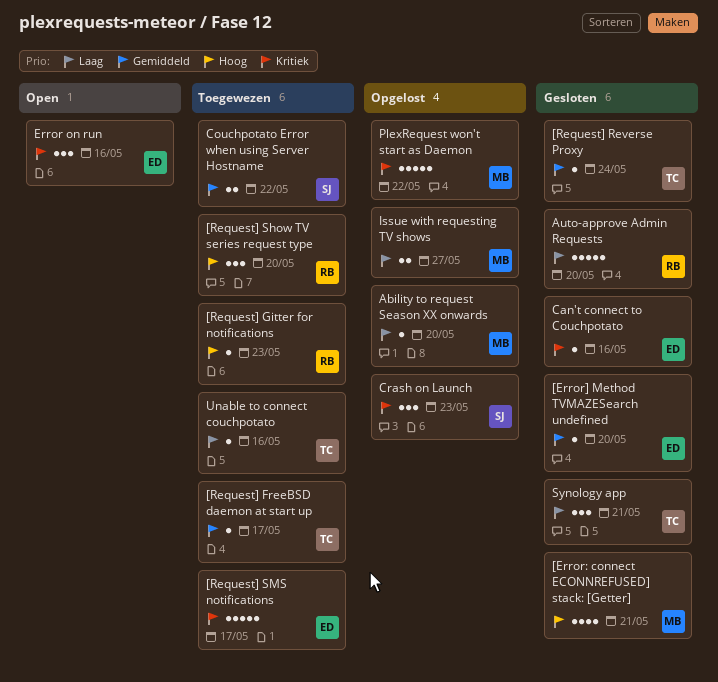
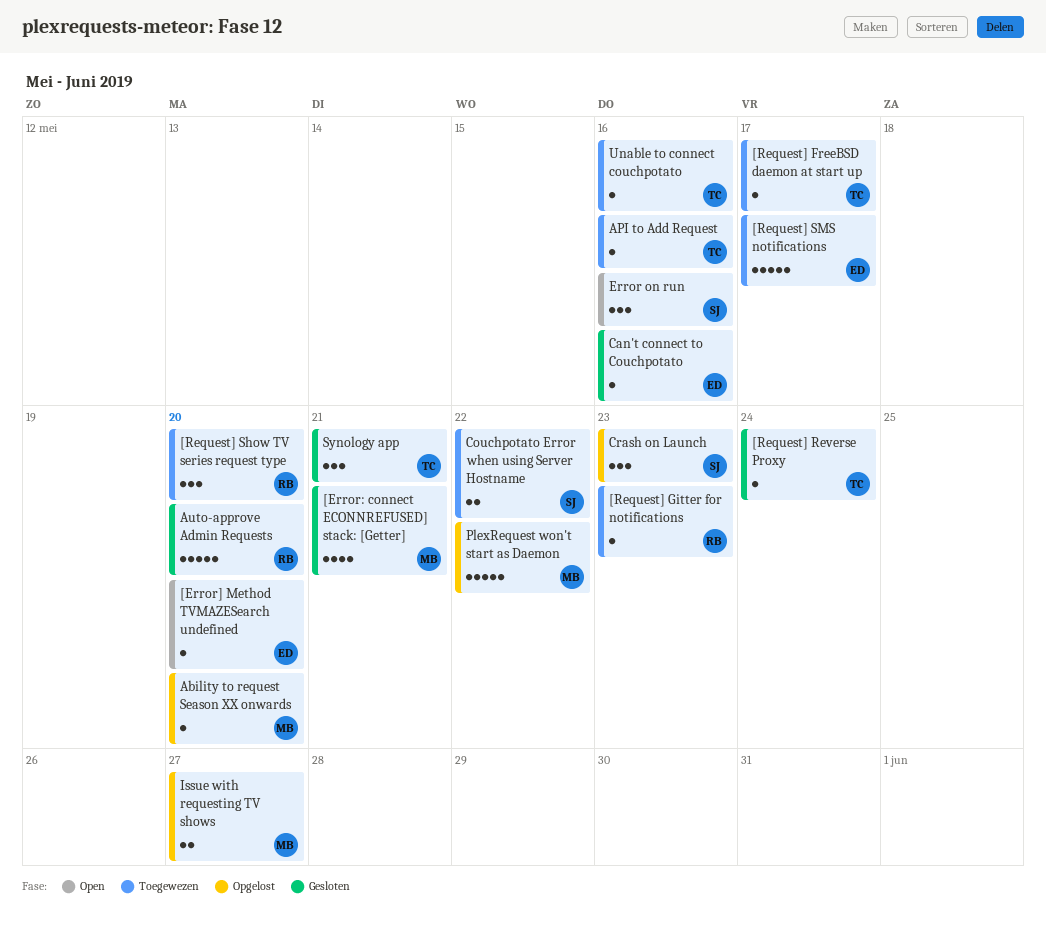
[Error] Method TVMAZESearch undefined, status: Gesloten -> Open
API to Add Request: none -> present
Error on run, owner: ED -> SJ

